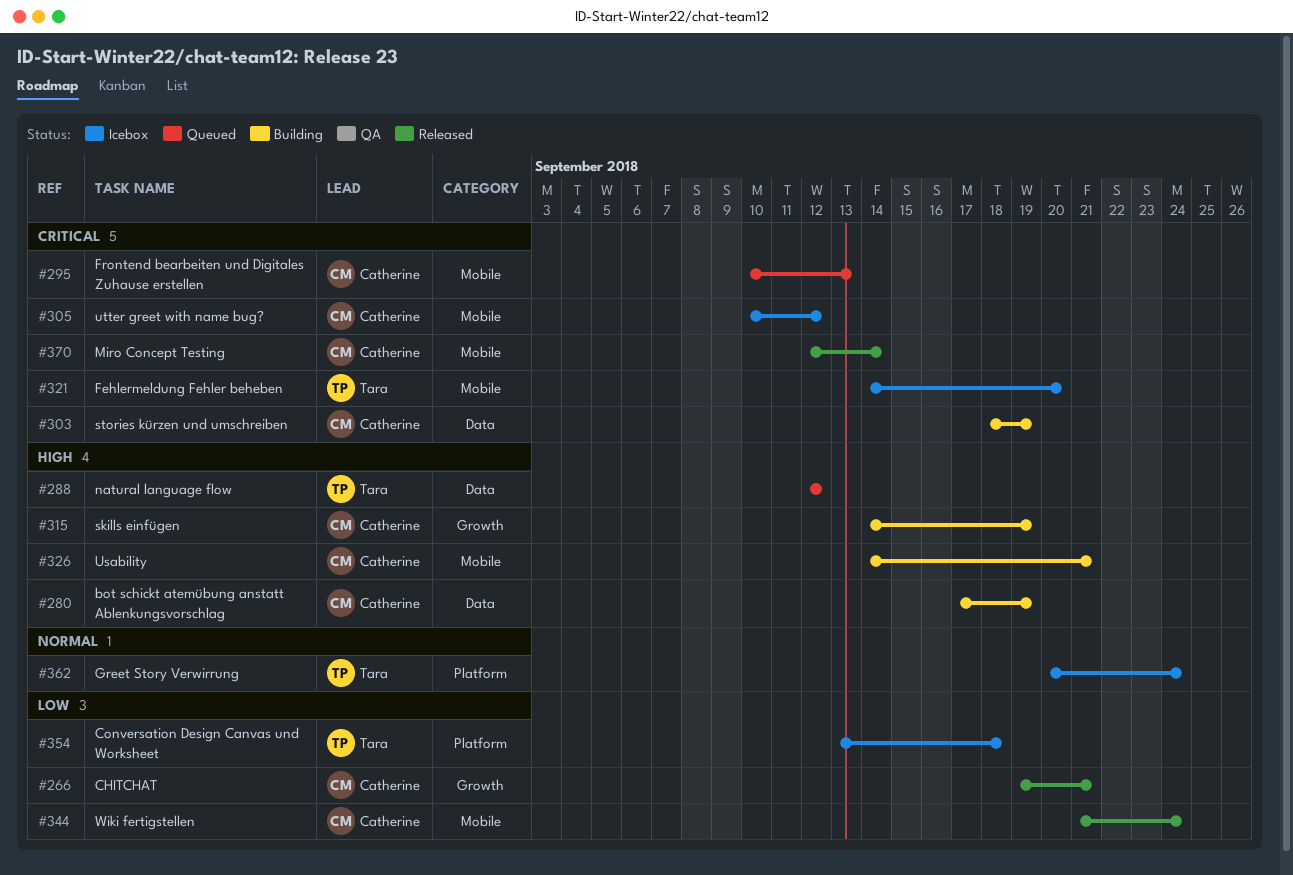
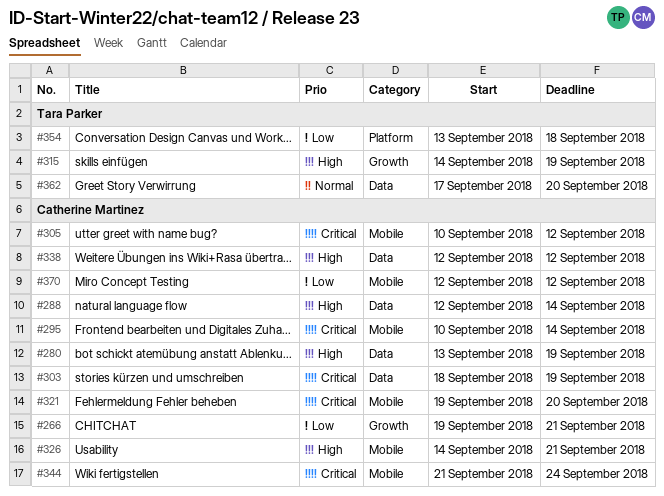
#280, start: Sep 17 -> Sep 13
#288, owner: Tara Parker -> Catherine Martinez
#288, due: Sep 12 -> Sep 14
#295, due: Sep 13 -> Sep 14
#315, owner: Catherine Martinez -> Tara Parker
#321, owner: Tara Parker -> Catherine Martinez
#321, start: Sep 14 -> Sep 19
#338: none -> present
#344, priority: Low -> Critical
#362, label: Platform -> Data
#362, start: Sep 20 -> Sep 17
#362, due: Sep 24 -> Sep 20
#370, priority: Critical -> Low
#370, due: Sep 14 -> Sep 12

